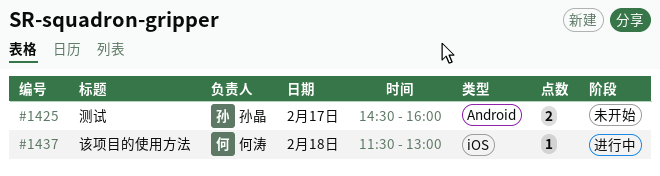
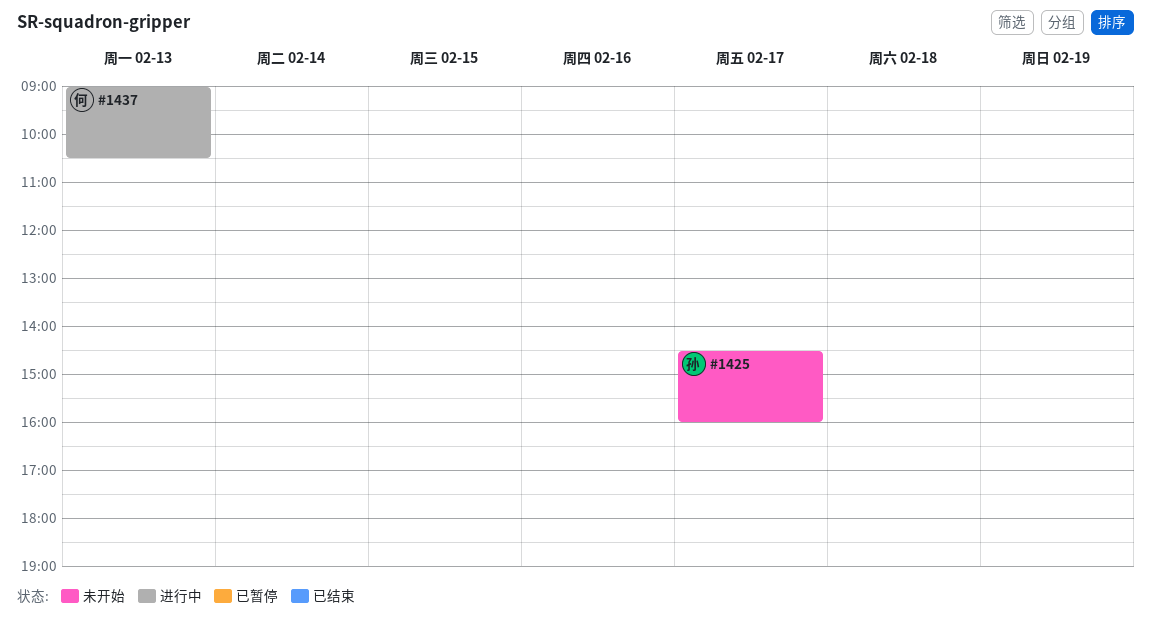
#1437, day: Feb 18 -> Feb 13
#1437, begins: 11:30 -> 09:00
#1437, ends: 13:00 -> 10:30

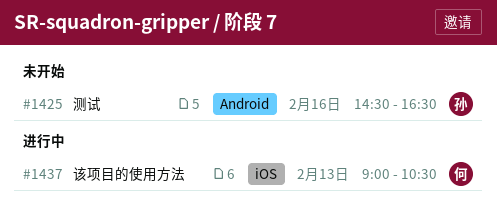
#1425, day: Feb 17 -> Feb 16
#1425, ends: 16:00 -> 16:30

